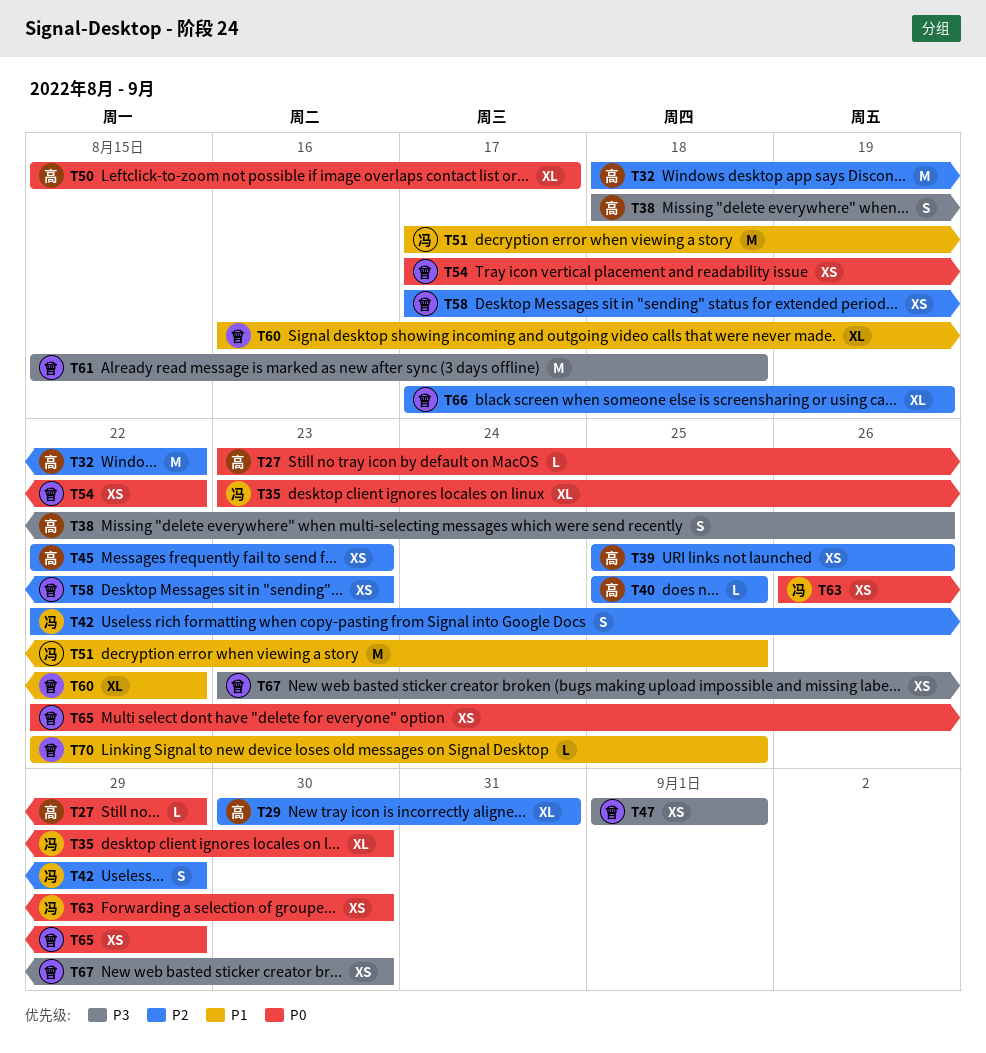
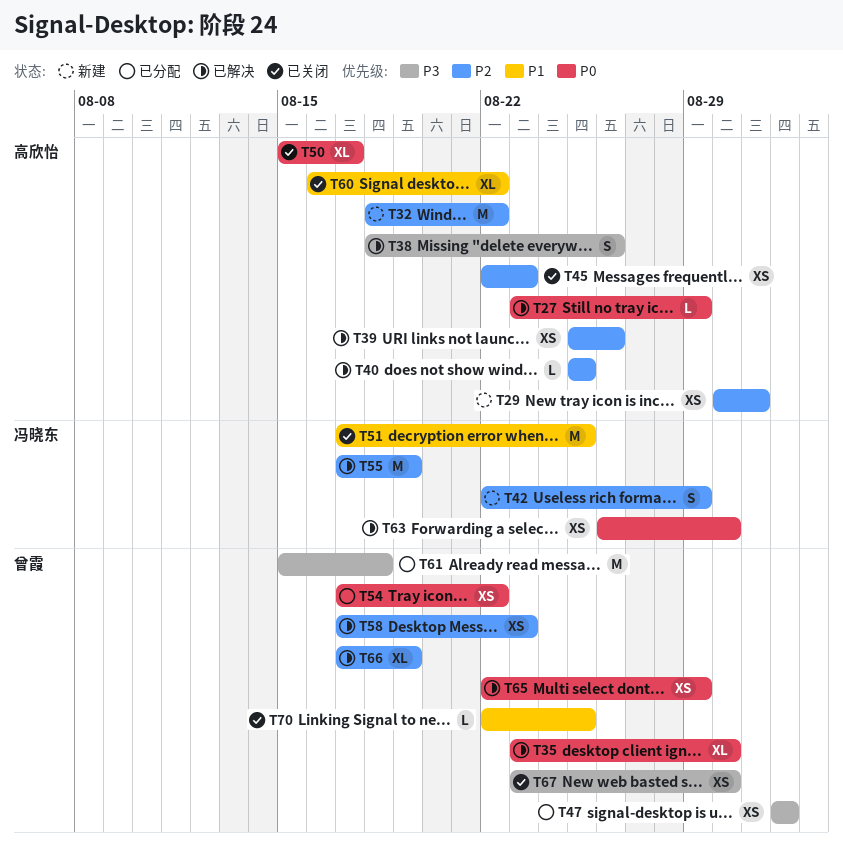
T29, estimate: XL -> XS
T35, owner: 冯晓东 -> 曾霞
T55: none -> present
T60, owner: 曾霞 -> 高欣怡

